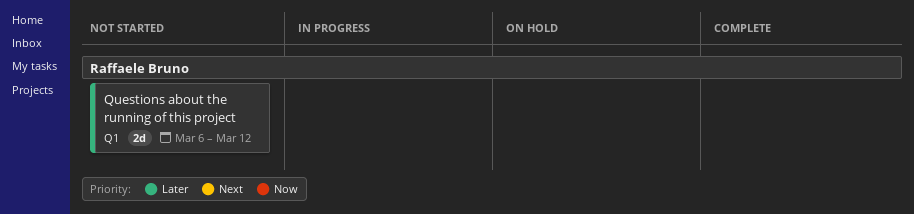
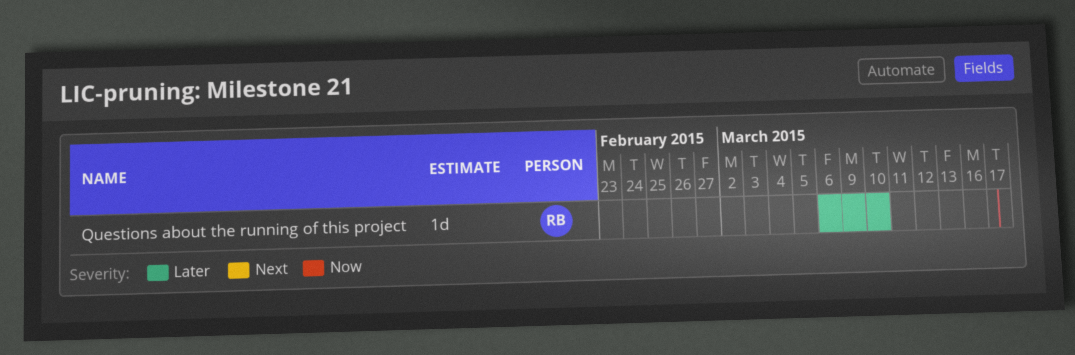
Questions about the running of this project, estimate: 2d -> 1d
Questions about the running of this project, due: Mar 12 -> Mar 10

